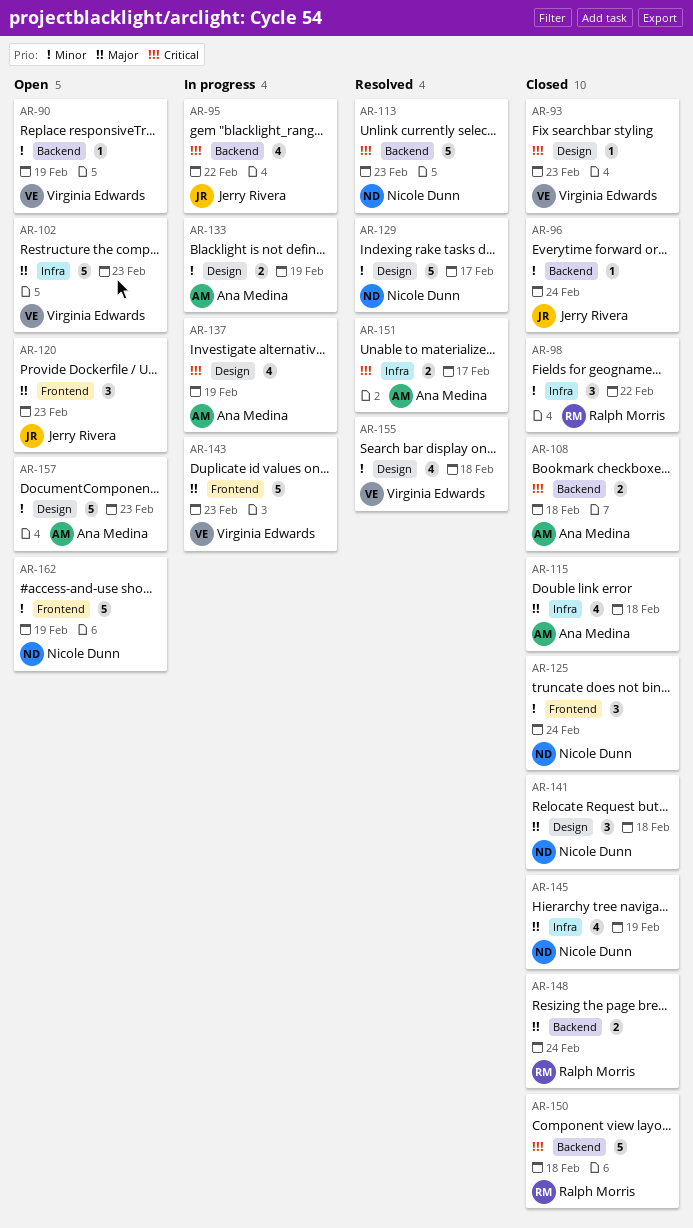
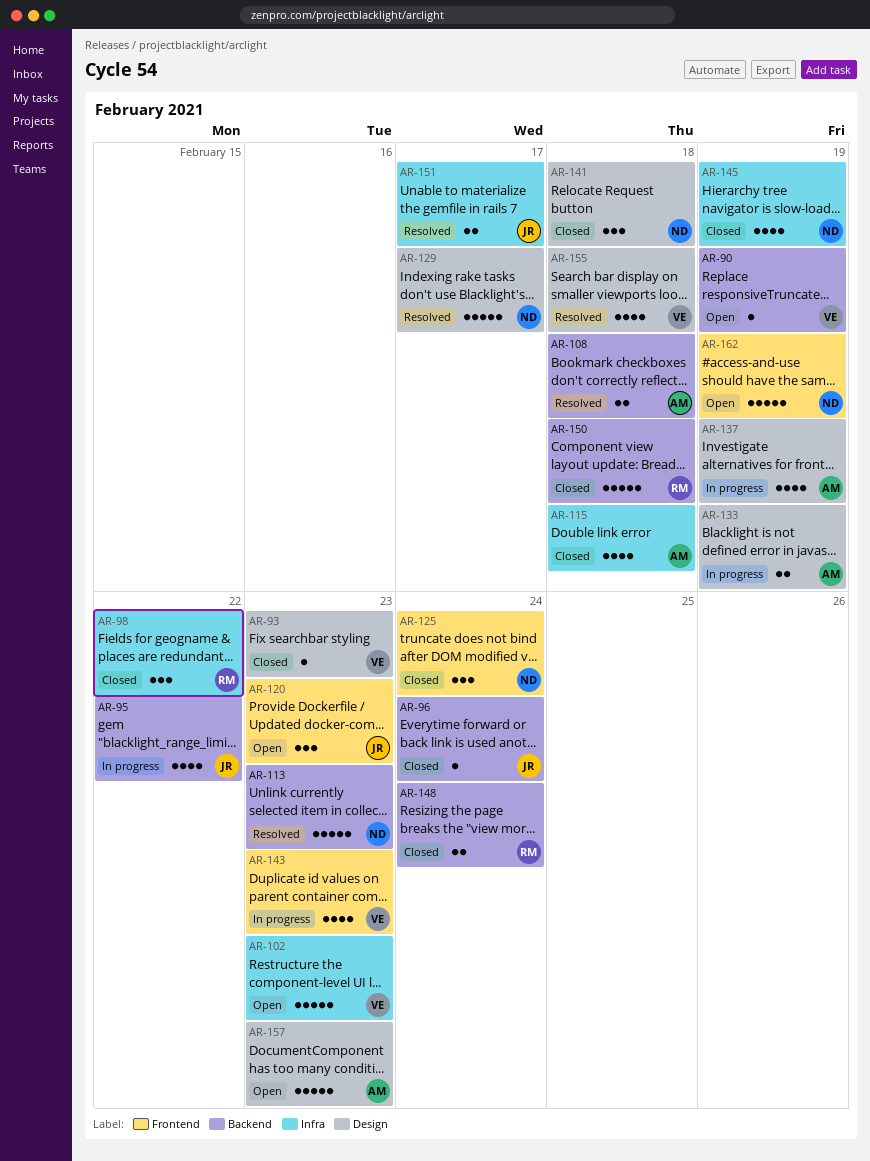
AR-108, status: Closed -> Resolved
AR-143, estimate: 5 -> 4
AR-151, owner: Ana Medina -> Jerry Rivera

